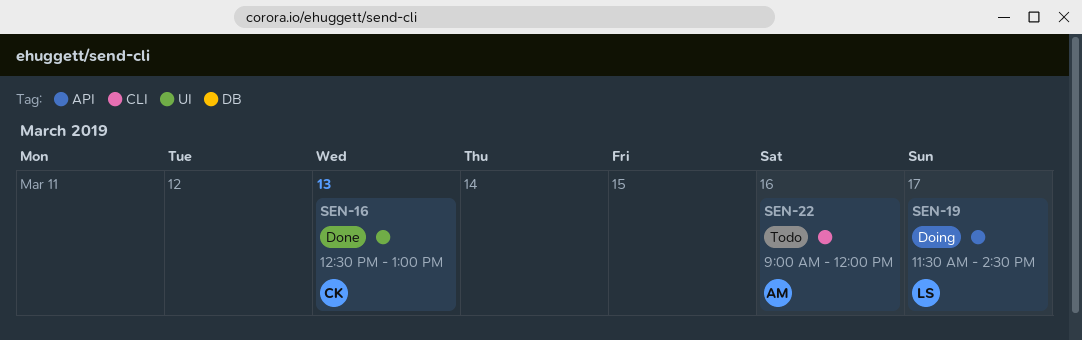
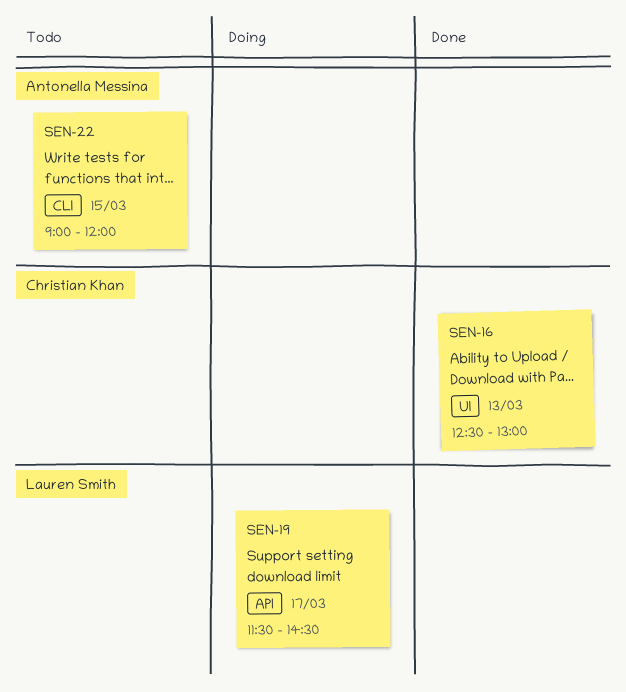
SEN-22, day: Mar 16 -> Mar 15

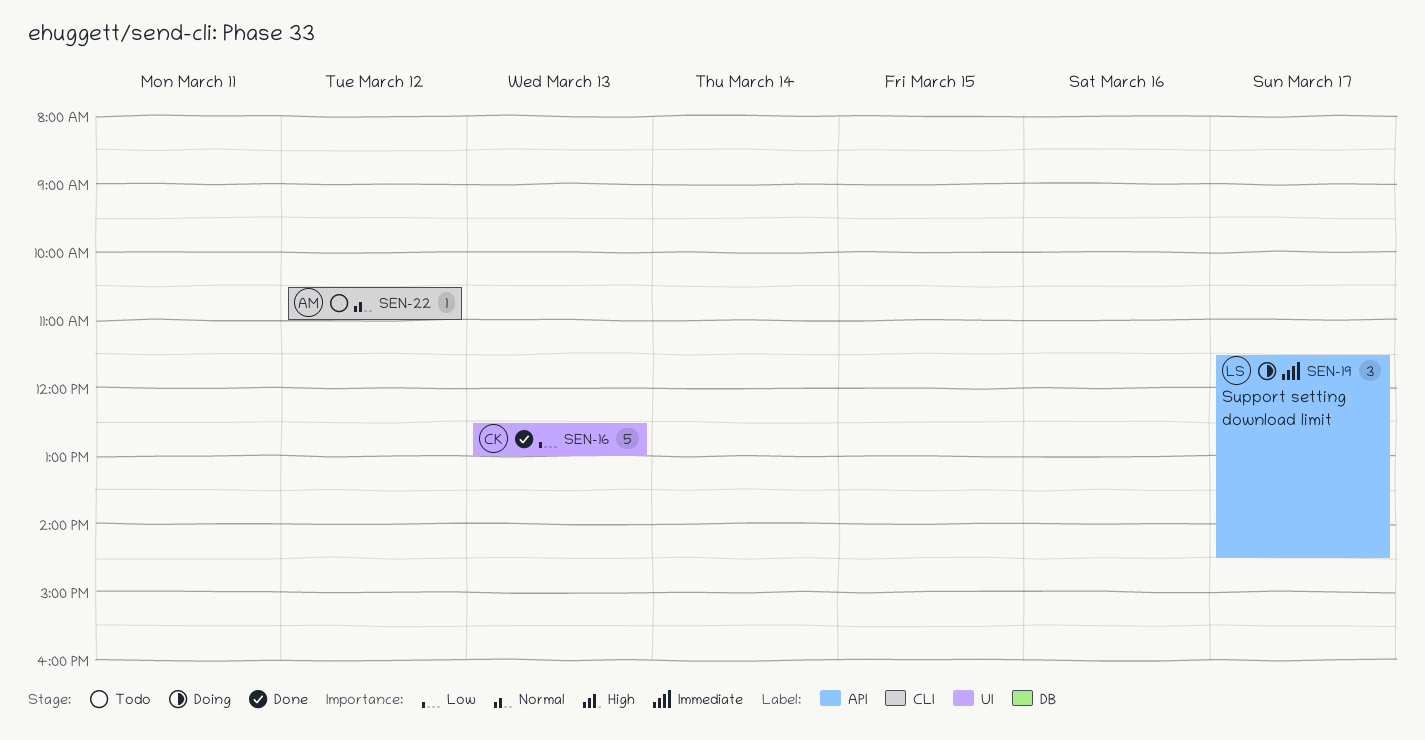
SEN-22, day: Mar 15 -> Mar 12
SEN-22, begins: 09:00 -> 10:30
SEN-22, ends: 12:00 -> 11:00

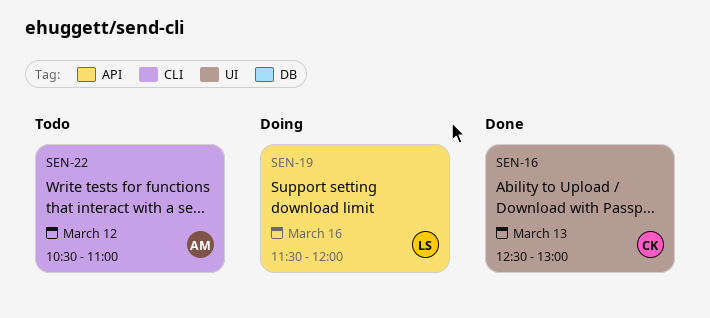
SEN-19, day: Mar 17 -> Mar 16
SEN-19, ends: 14:30 -> 12:00

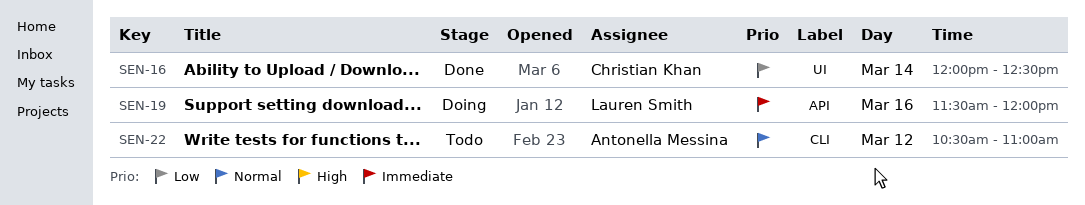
SEN-16, day: Mar 13 -> Mar 14
SEN-16, begins: 12:30 -> 12:00
SEN-16, ends: 13:00 -> 12:30

